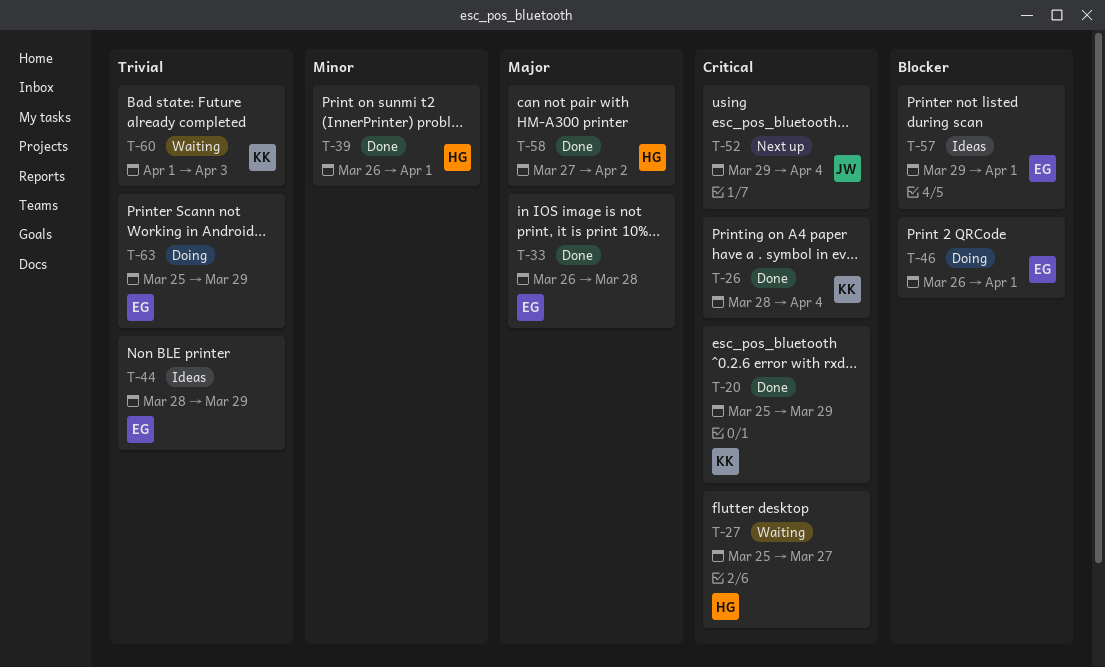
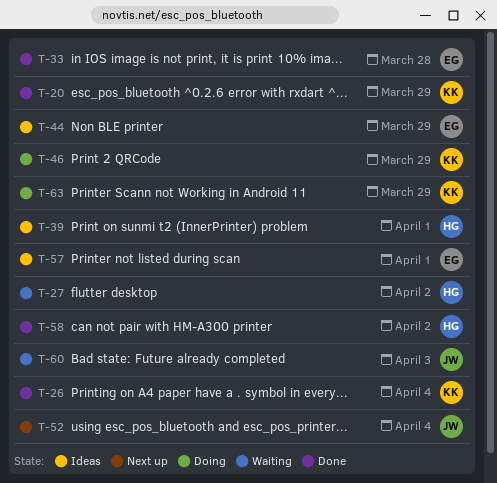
T-27, due: Mar 27 -> Apr 2
T-39, status: Done -> Ideas
T-46, owner: EG -> KK
T-46, due: Apr 1 -> Mar 29
T-60, owner: KK -> JW
T-63, owner: EG -> KK

